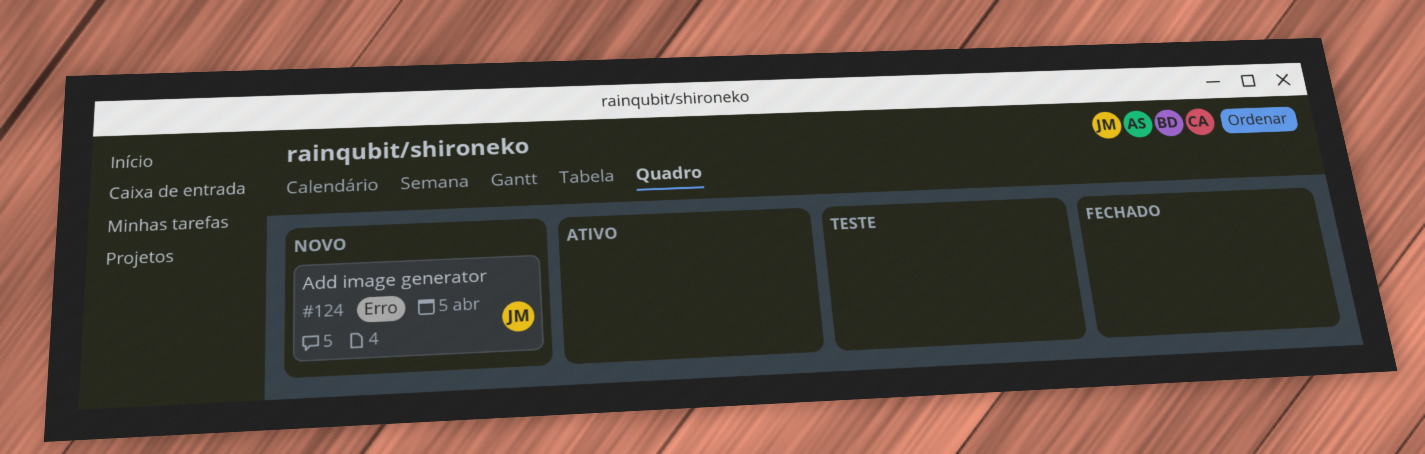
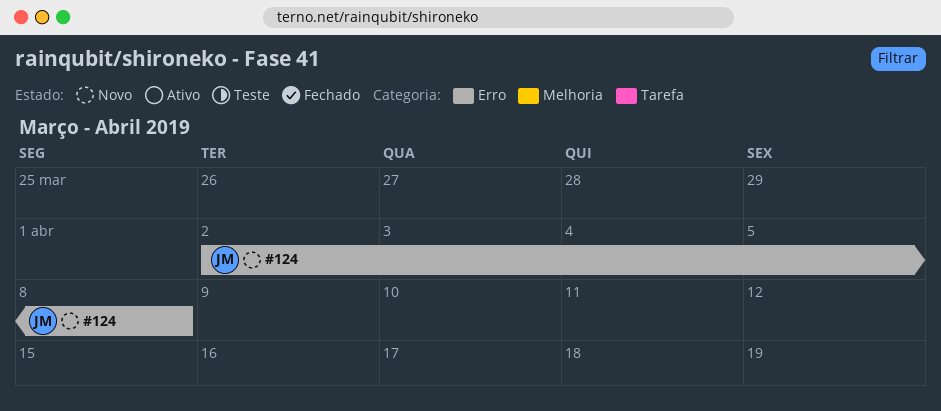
#124, due: Apr 5 -> Apr 8

